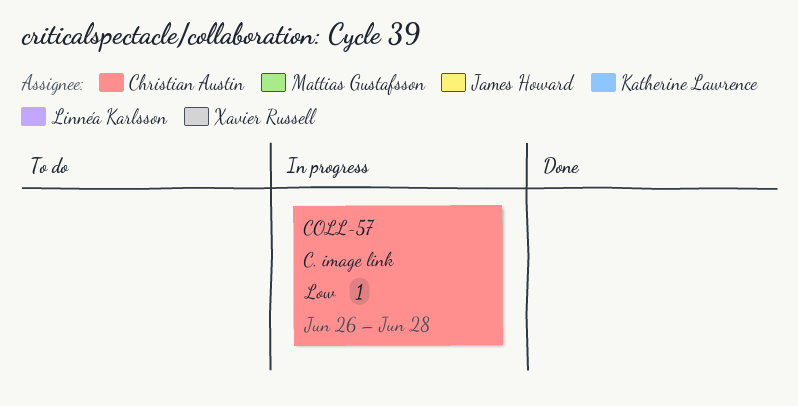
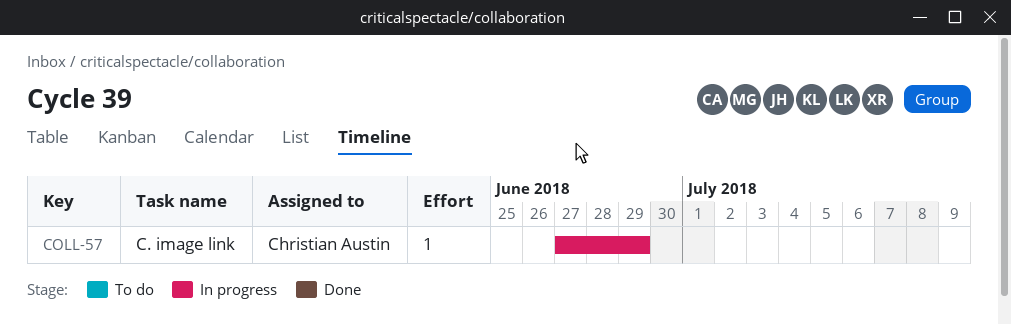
COLL-57, start: Jun 26 -> Jun 27
COLL-57, due: Jun 28 -> Jun 29

